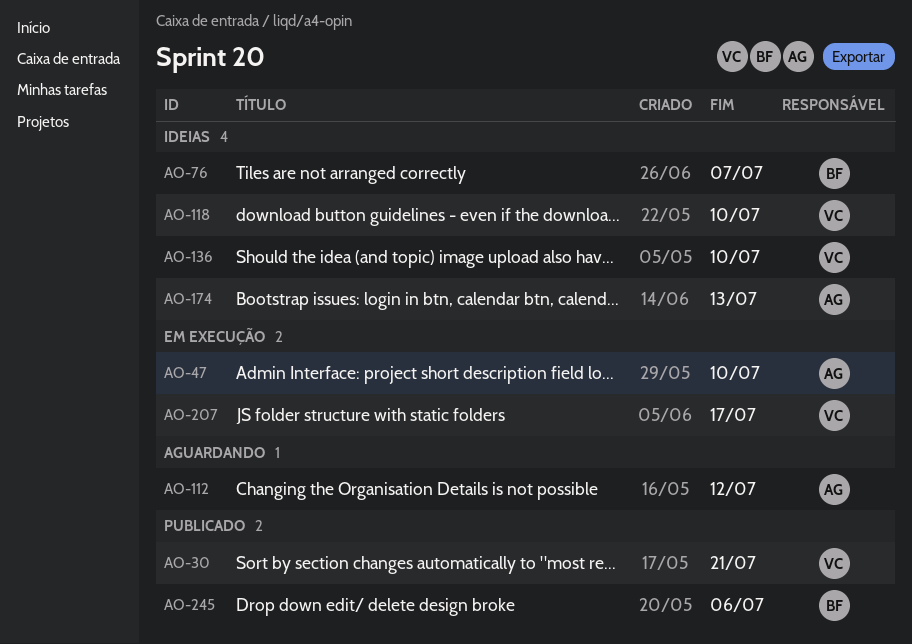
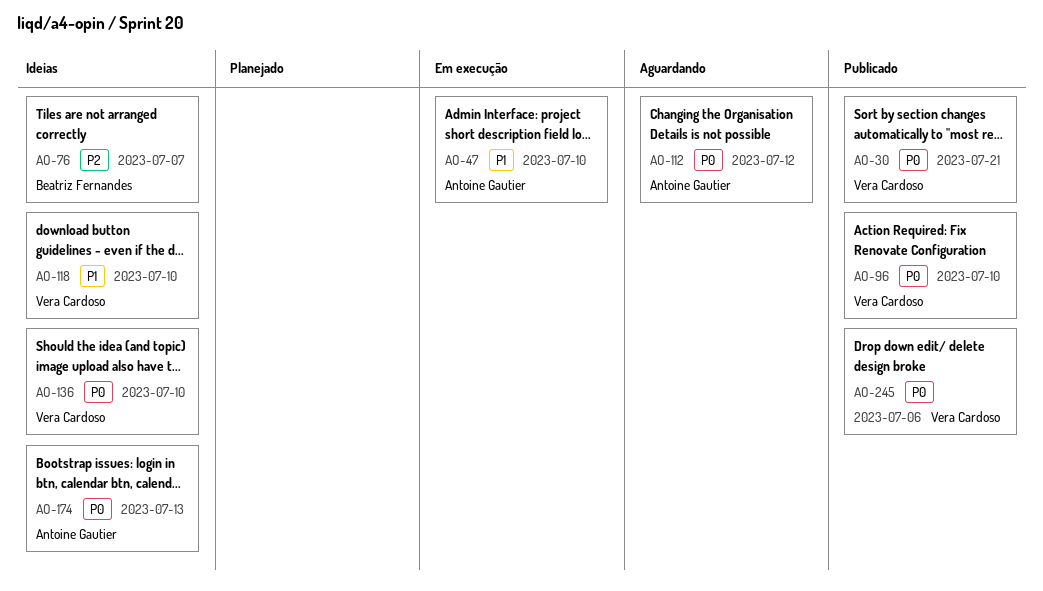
AO-96: none -> present
AO-207: present -> none
AO-245, owner: Beatriz Fernandes -> Vera Cardoso

